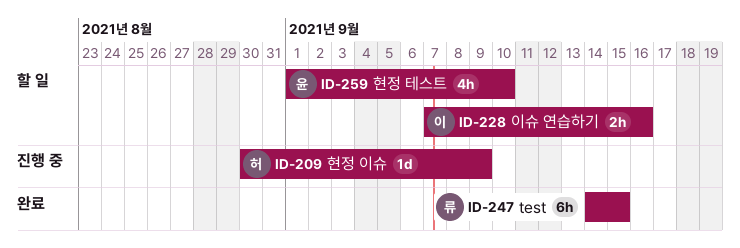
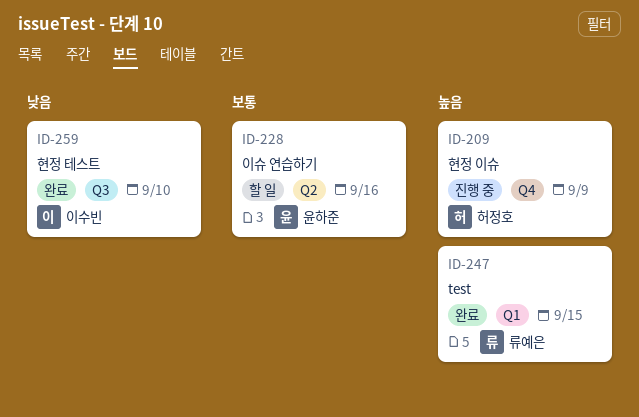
ID-228, owner: 이수빈 -> 윤하준
ID-259, status: 할 일 -> 완료
ID-259, owner: 윤하준 -> 이수빈

